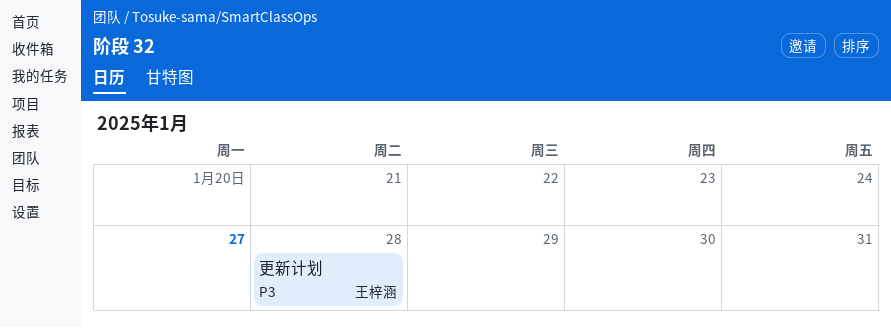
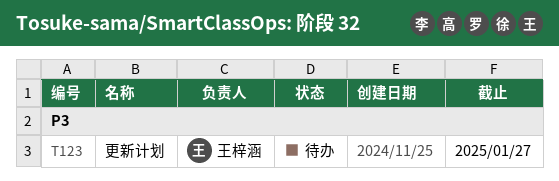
更新计划, due: Jan 28 -> Jan 27

